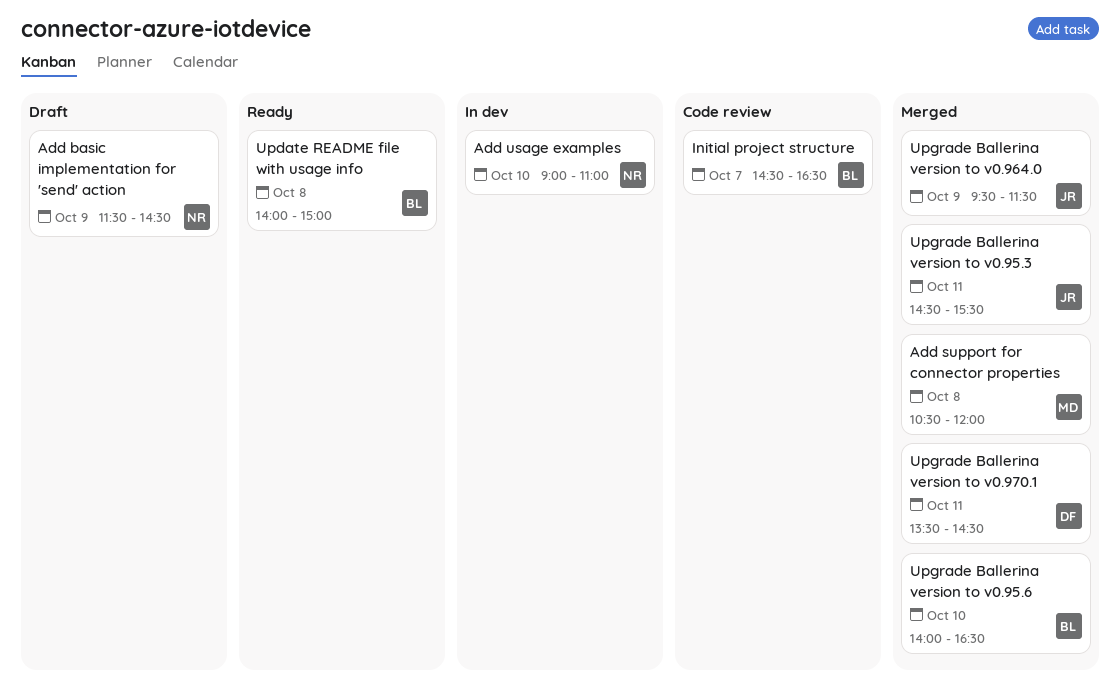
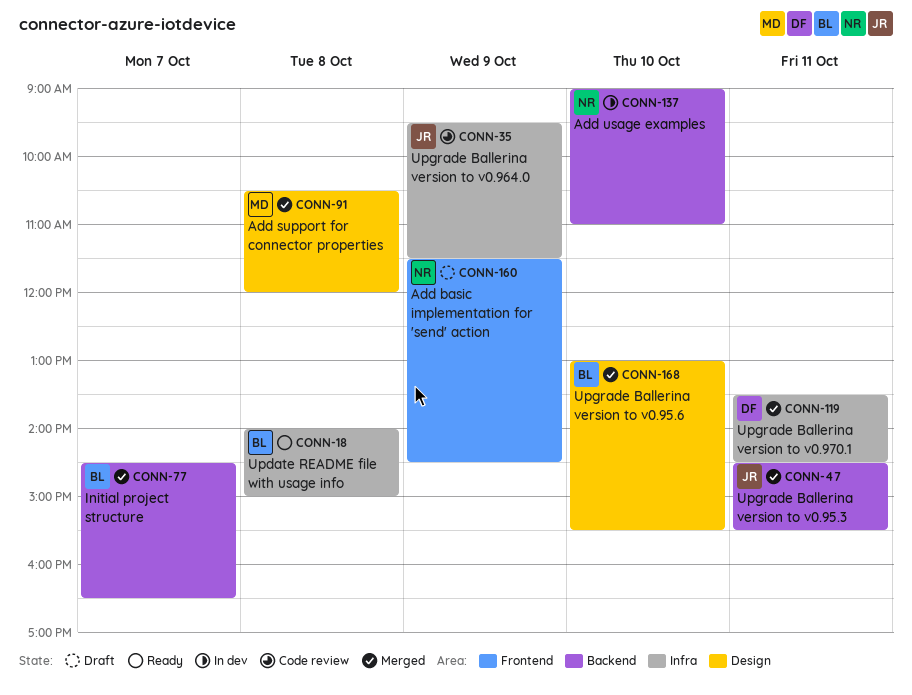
Initial project structure, status: Code review -> Merged
Upgrade Ballerina version to v0.95.6, begins: 14:00 -> 13:00
Upgrade Ballerina version to v0.95.6, ends: 16:30 -> 15:30
Upgrade Ballerina version to v0.964.0, status: Merged -> Code review

